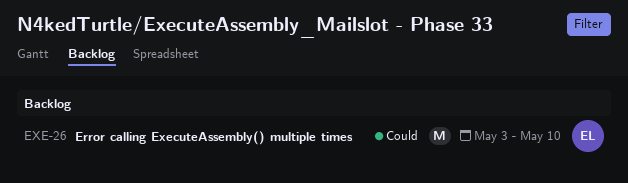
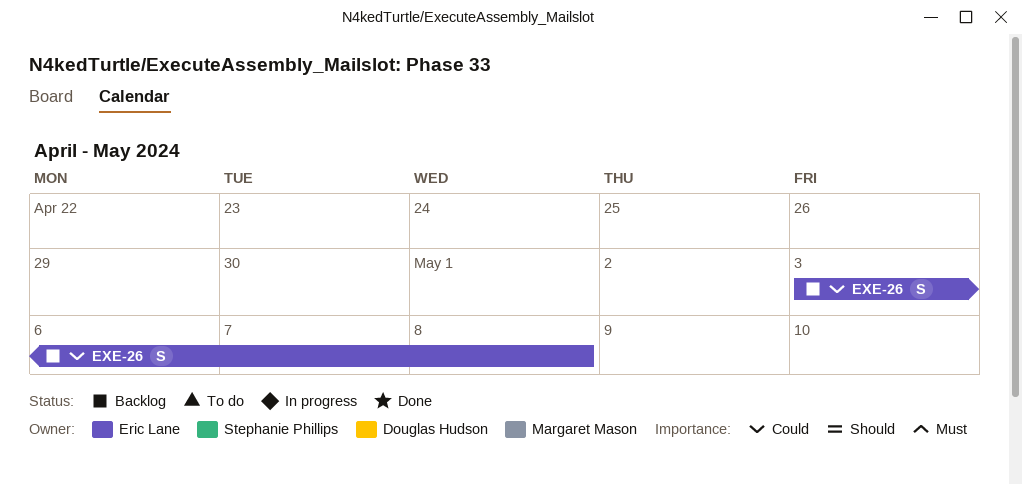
EXE-26, estimate: M -> S
EXE-26, due: May 10 -> May 8

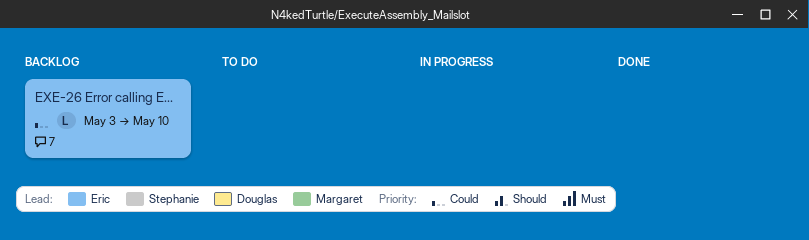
EXE-26, estimate: S -> L
EXE-26, due: May 8 -> May 10

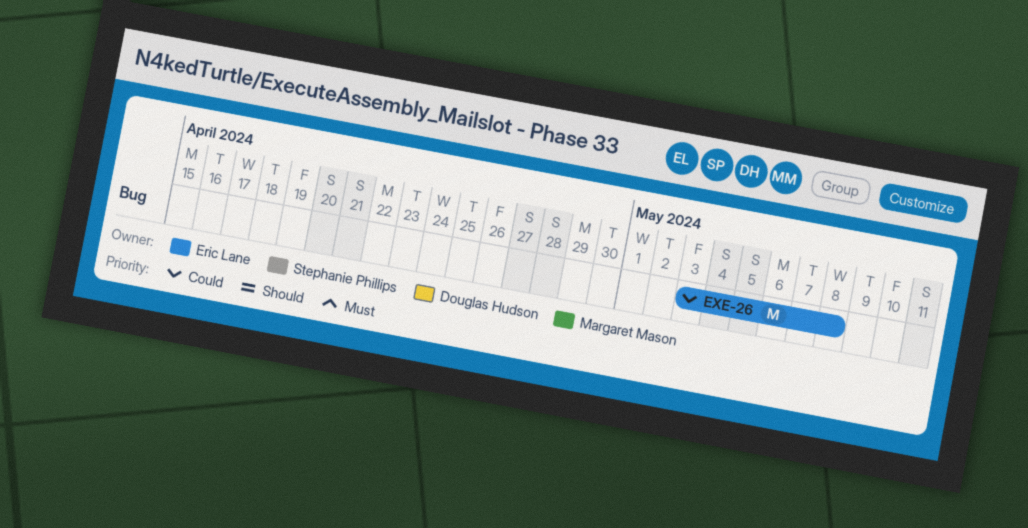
EXE-26, estimate: L -> M
EXE-26, due: May 10 -> May 8

